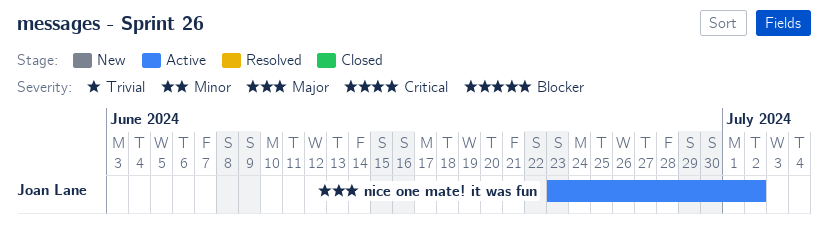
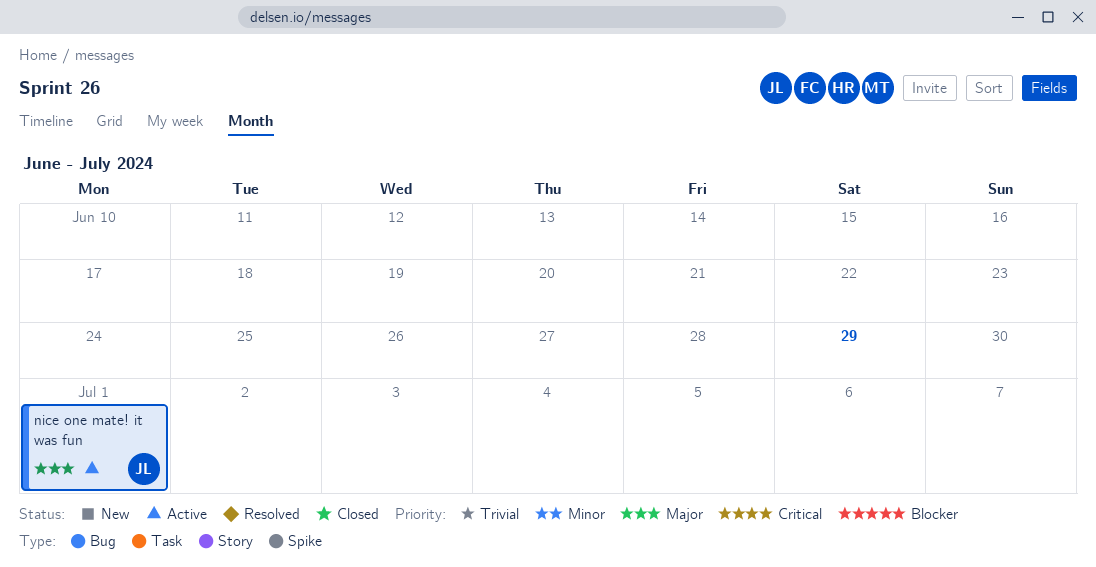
nice one mate! it was fun, due: Jul 2 -> Jul 1

